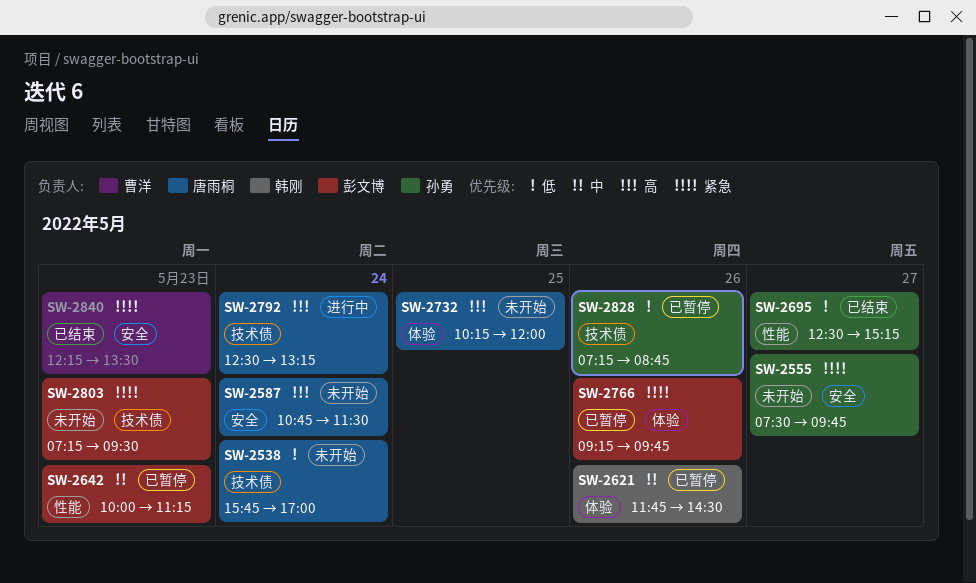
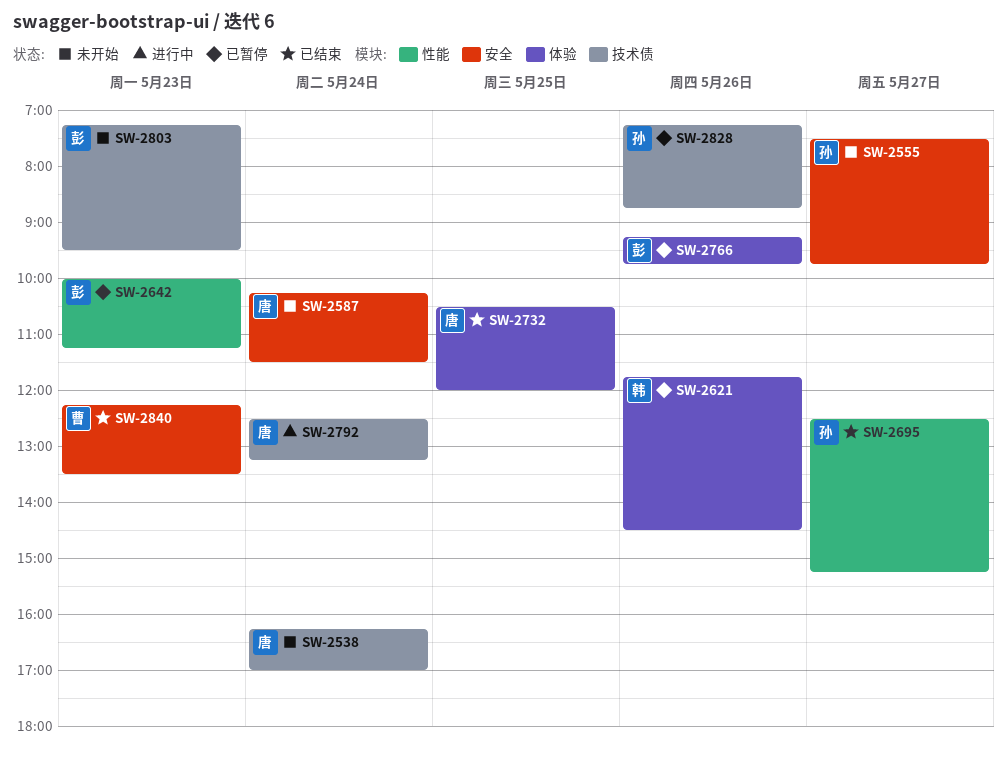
SW-2538, begins: 15:45 -> 16:15
SW-2587, begins: 10:45 -> 10:15
SW-2732, status: 未开始 -> 已结束
SW-2732, begins: 10:15 -> 10:30

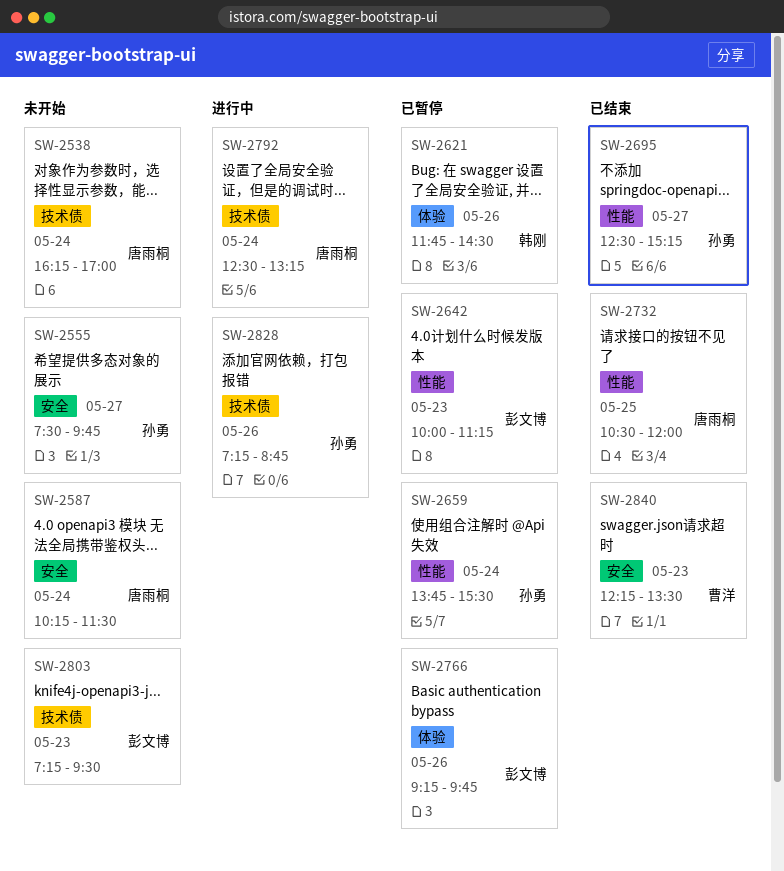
SW-2659: none -> present
SW-2732, label: 体验 -> 性能
SW-2828, status: 已暂停 -> 进行中

